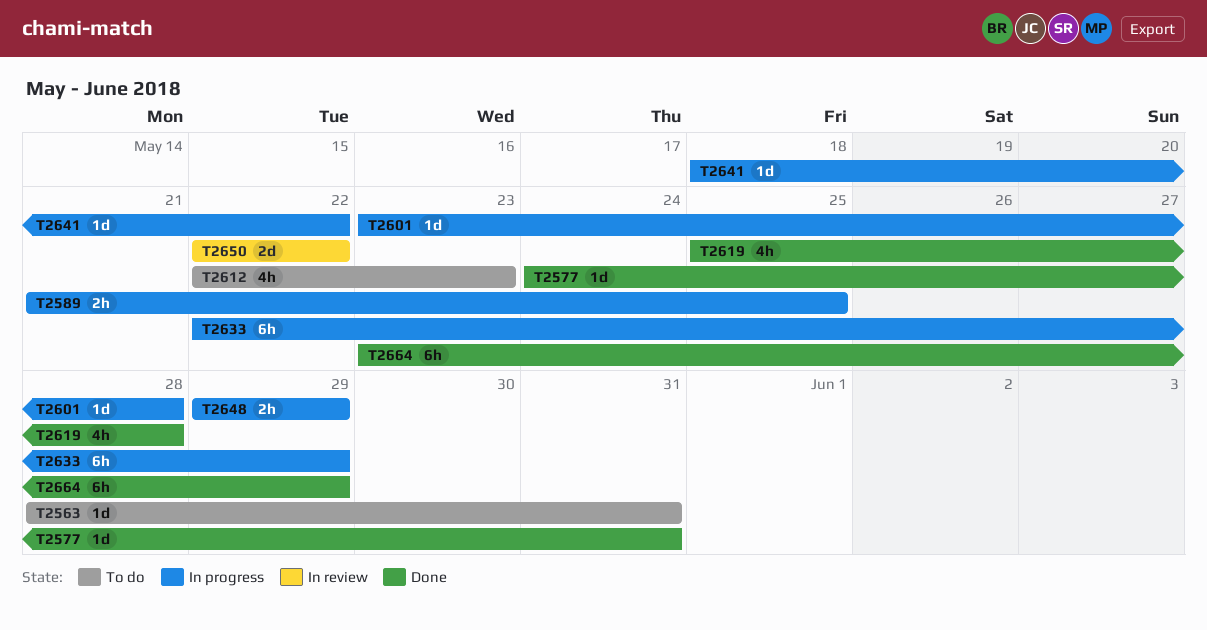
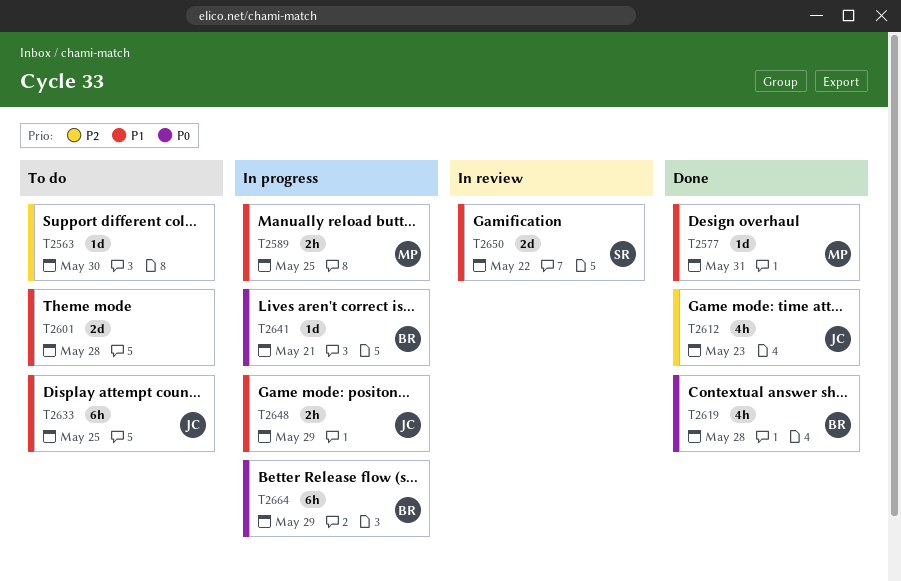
T2563, due: May 31 -> May 30
T2601, status: In progress -> To do
T2601, estimate: 1d -> 2d
T2612, status: To do -> Done
T2633, status: In progress -> To do
T2633, due: May 29 -> May 25
T2641, due: May 22 -> May 21
T2664, status: Done -> In progress

